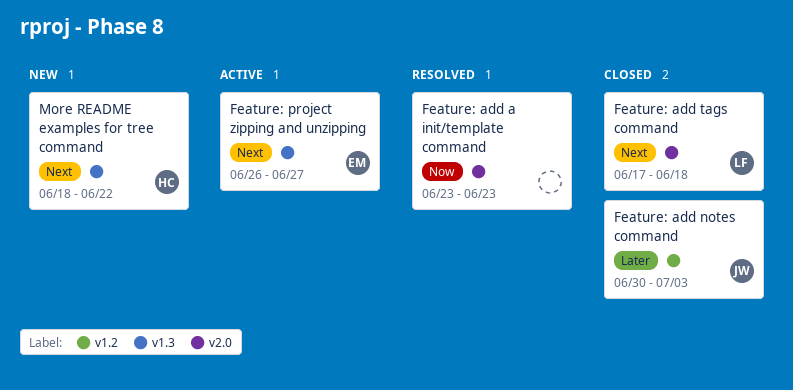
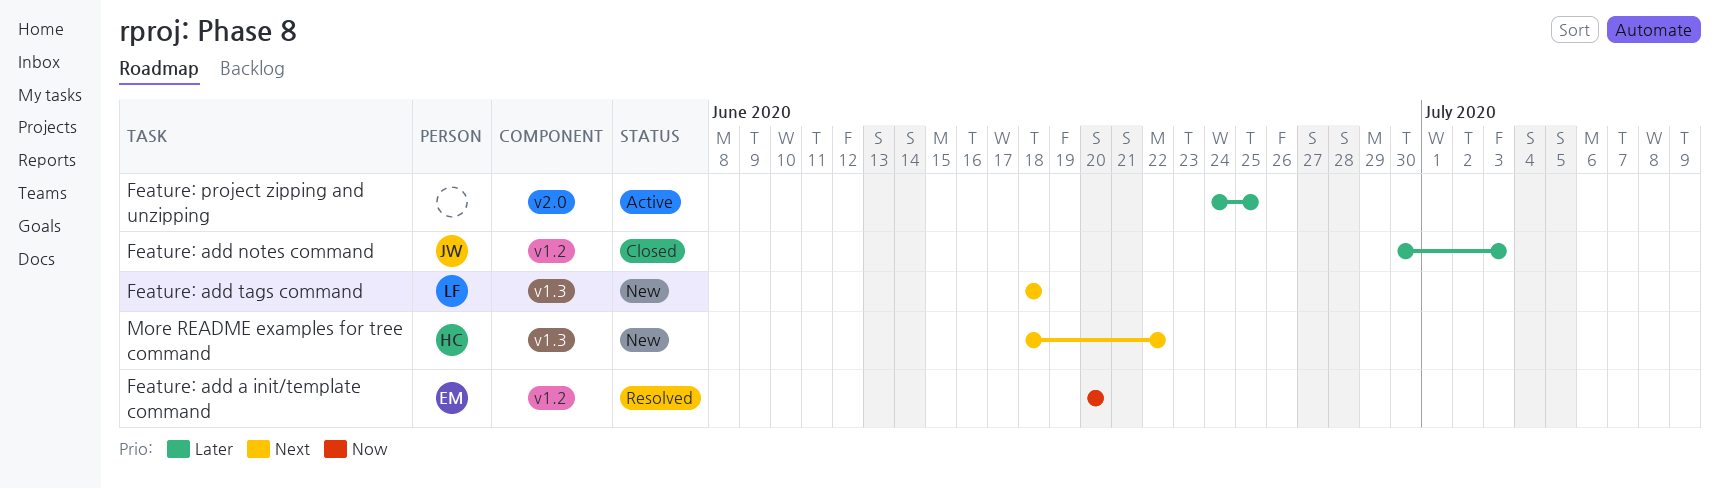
Feature: add a init/template command, owner: none -> EM
Feature: add a init/template command, label: v2.0 -> v1.2
Feature: add a init/template command, start: Jun 23 -> Jun 20
Feature: add a init/template command, due: Jun 23 -> Jun 20
Feature: add tags command, status: Closed -> New
Feature: add tags command, label: v2.0 -> v1.3
Feature: add tags command, start: Jun 17 -> Jun 18
Feature: project zipping and unzipping, owner: EM -> none
Feature: project zipping and unzipping, priority: Next -> Later
Feature: project zipping and unzipping, label: v1.3 -> v2.0
Feature: project zipping and unzipping, start: Jun 26 -> Jun 24
Feature: project zipping and unzipping, due: Jun 27 -> Jun 25

